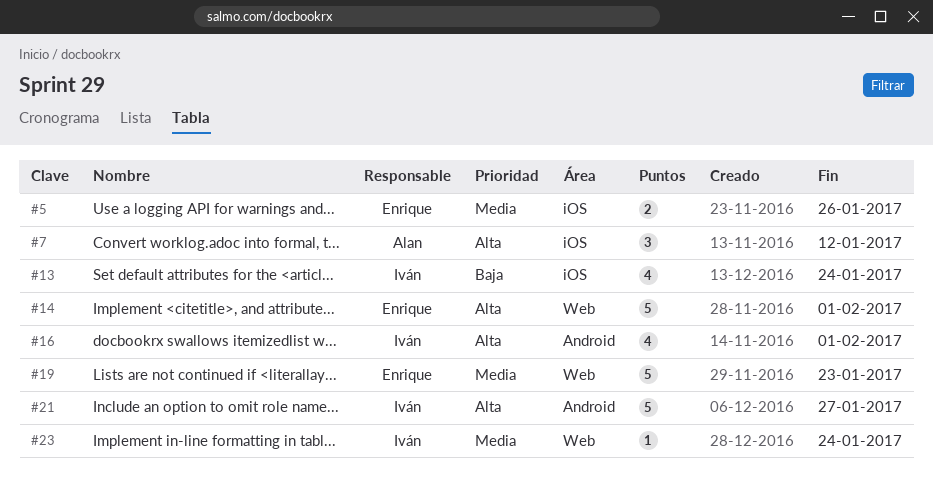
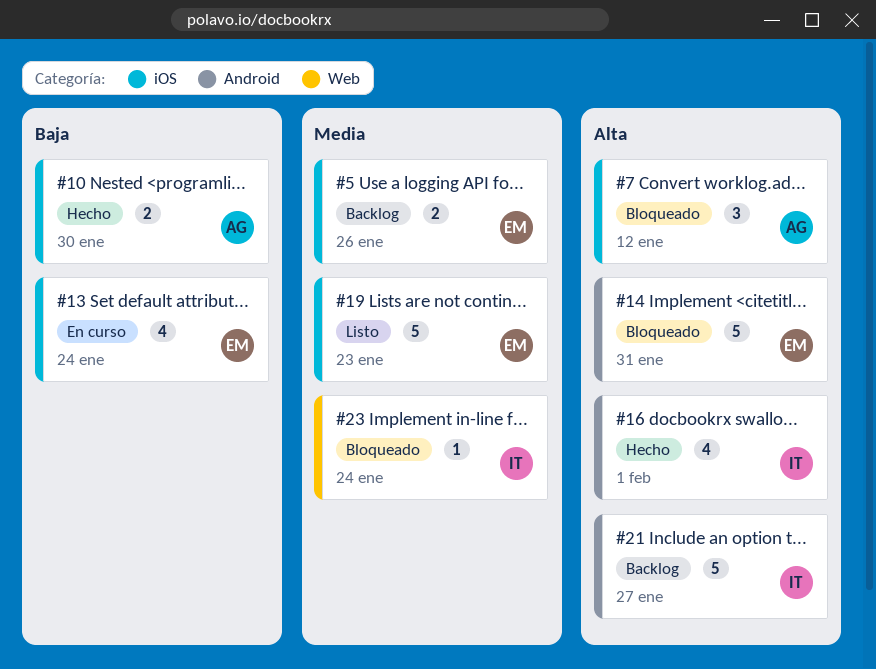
#10: none -> present
#13, owner: Iván -> Enrique
#14, label: Web -> Android
#14, due: Feb 1 -> Jan 31
#19, label: Web -> iOS

